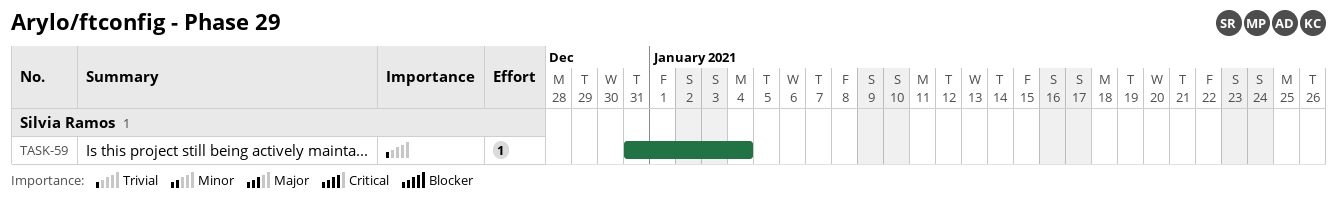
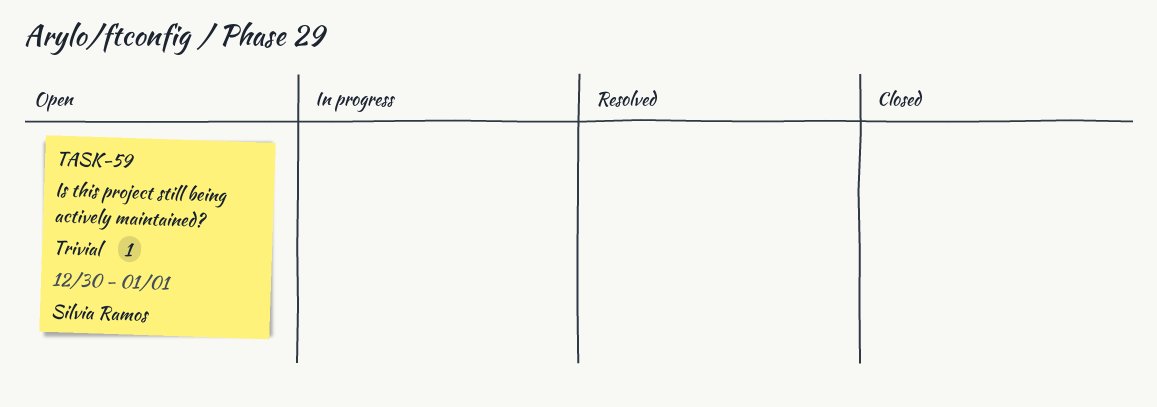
TASK-59, start: Dec 31 -> Dec 30
TASK-59, due: Jan 4 -> Jan 1

